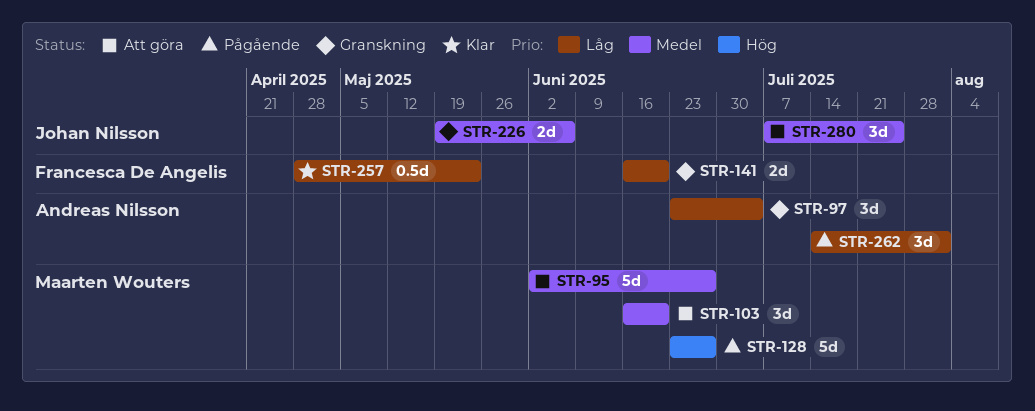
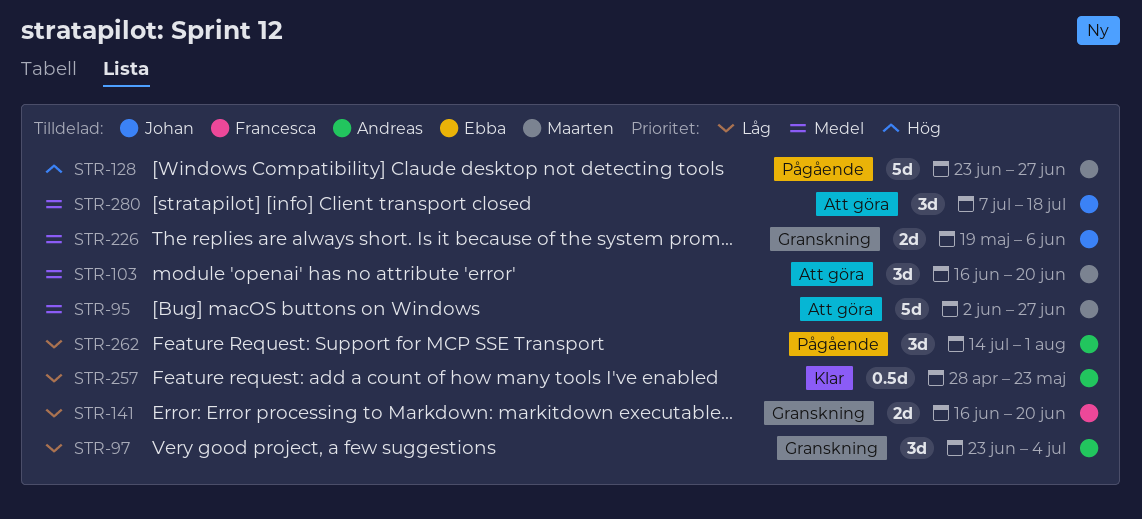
STR-257, owner: Francesca De Angelis -> Andreas Nilsson
STR-280, due: Jul 25 -> Jul 18

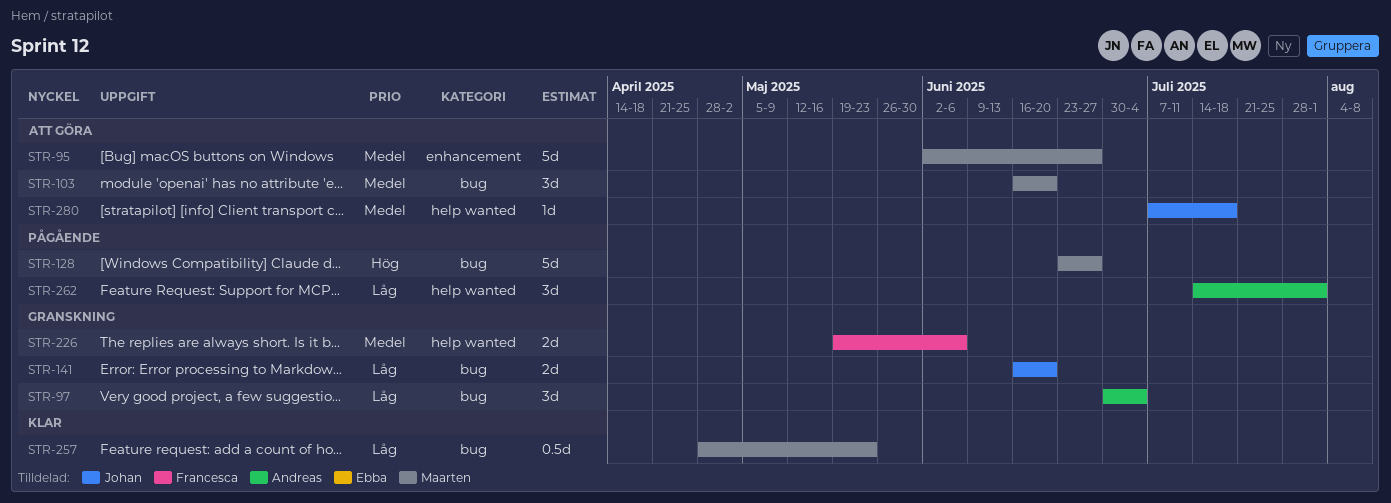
STR-97, start: Jun 23 -> Jun 30
STR-141, owner: Francesca -> Johan
STR-226, owner: Johan -> Francesca
STR-257, owner: Andreas -> Maarten
STR-280, estimate: 3d -> 1d

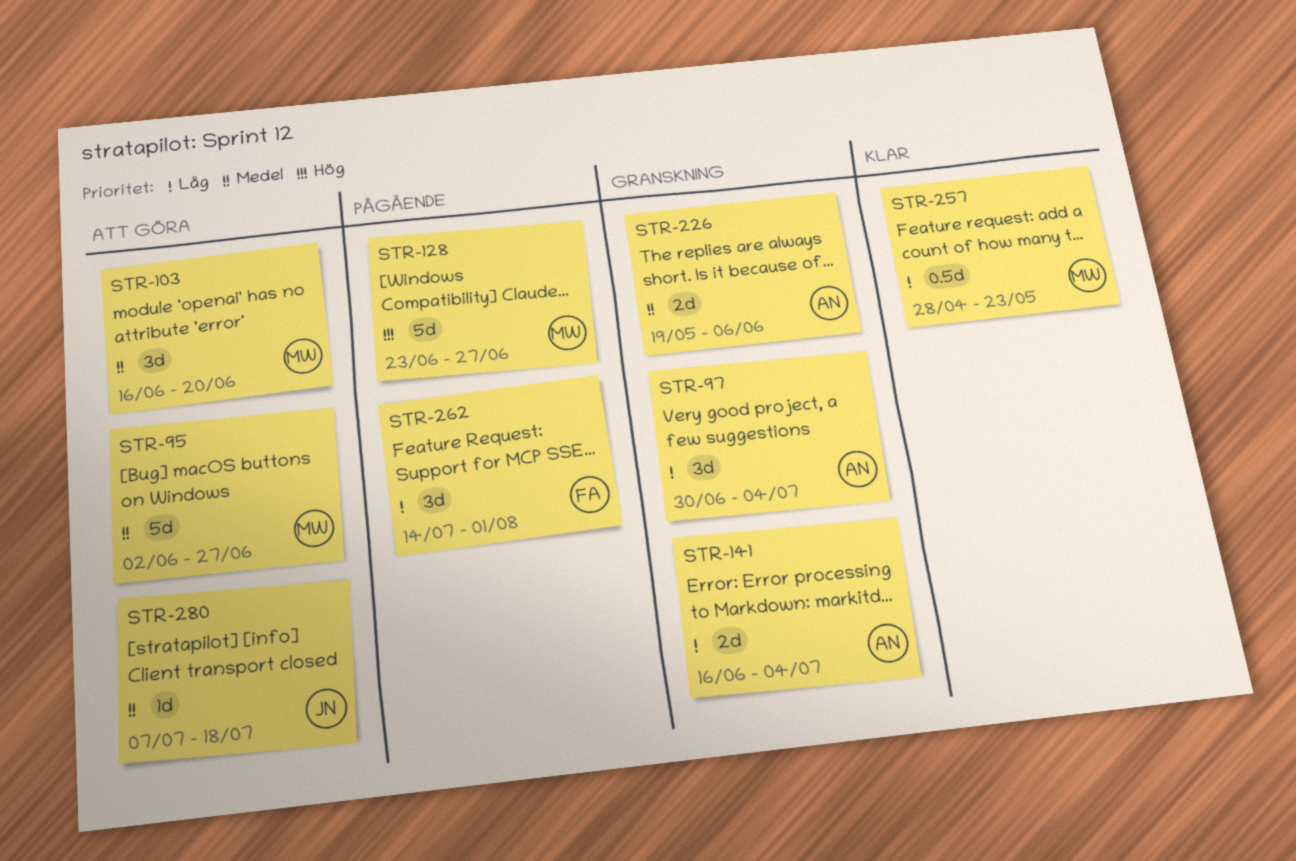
STR-141, owner: Johan -> Andreas
STR-141, due: Jun 20 -> Jul 4
STR-226, owner: Francesca -> Andreas
STR-262, owner: Andreas -> Francesca

